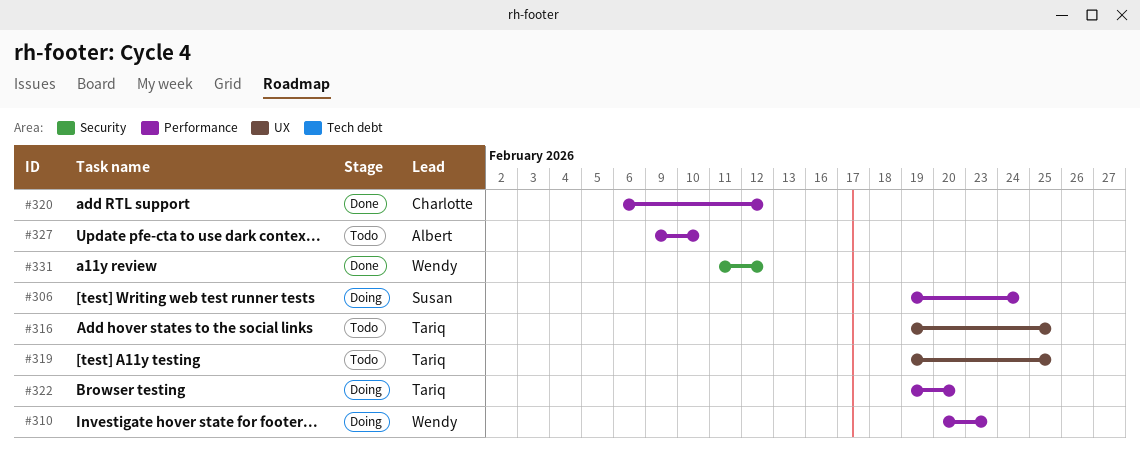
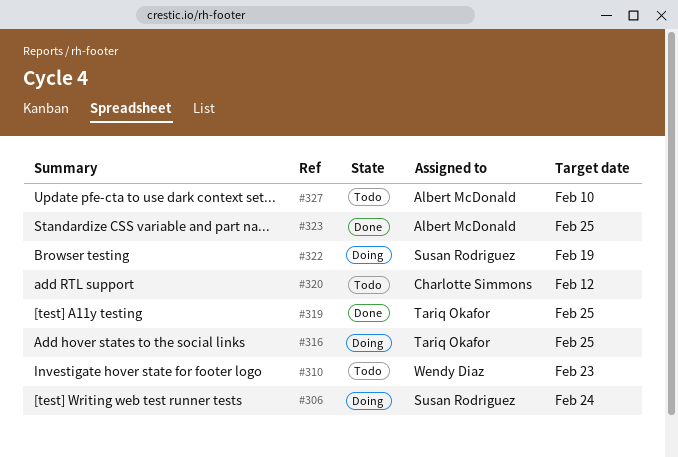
#310, status: Doing -> Todo
#316, status: Todo -> Doing
#319, status: Todo -> Done
#320, status: Done -> Todo
#322, owner: Tariq Okafor -> Susan Rodriguez
#322, due: Feb 20 -> Feb 19
#323: none -> present
#331: present -> none

